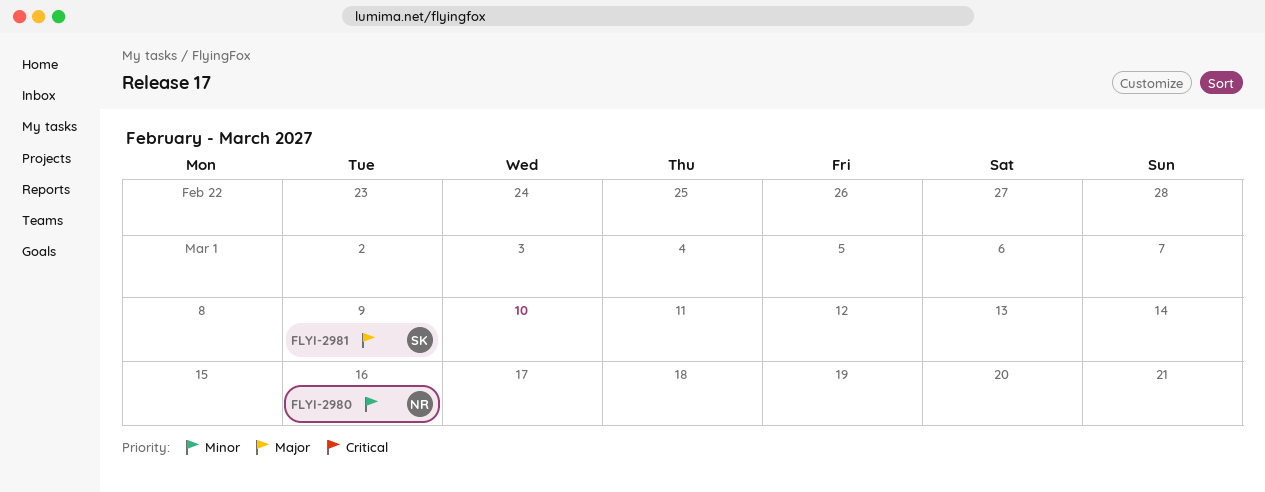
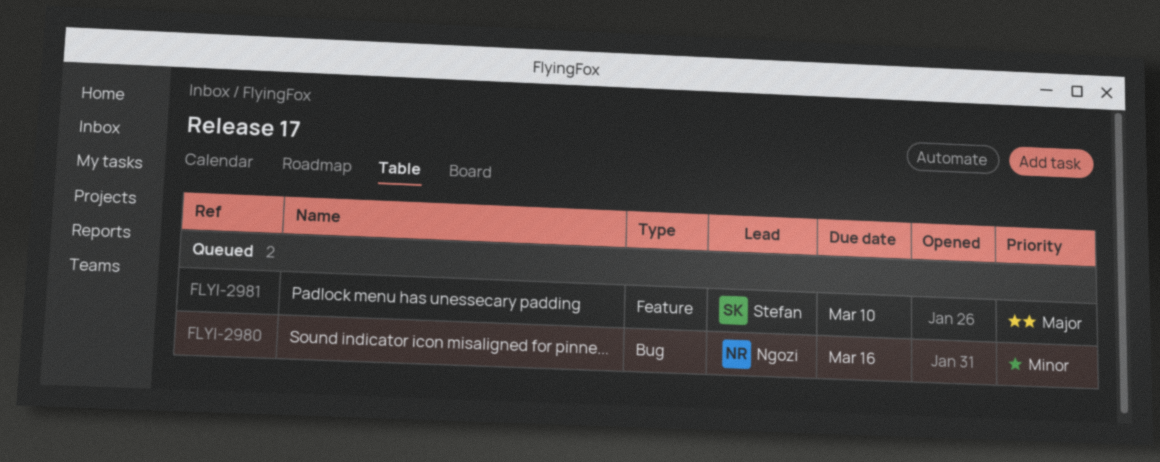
FLYI-2981, due: Mar 9 -> Mar 10

